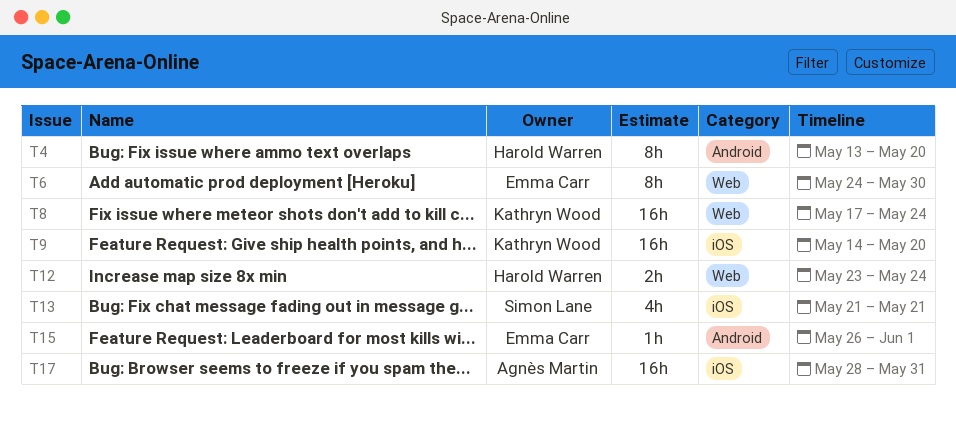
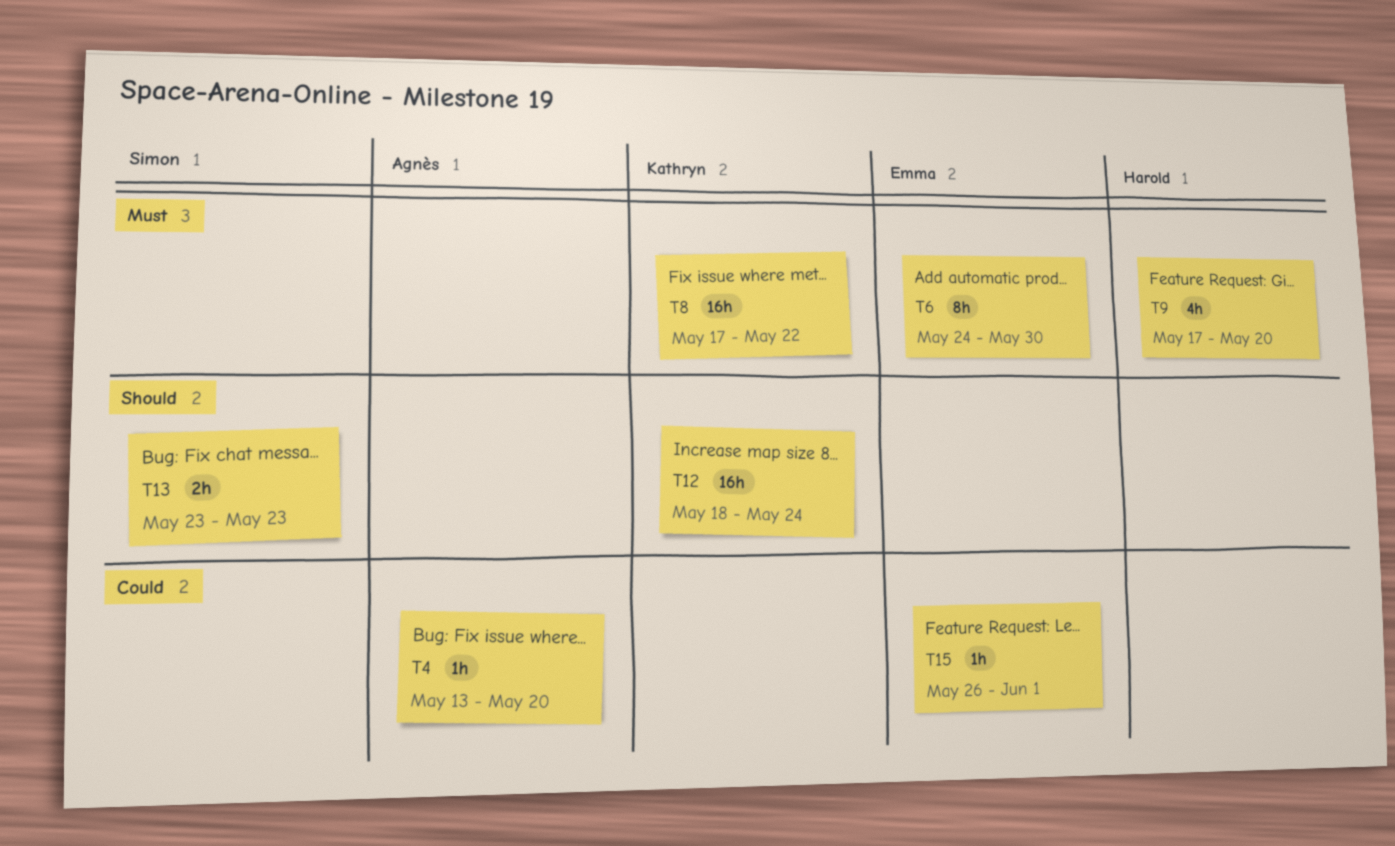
T4, owner: Harold Warren -> Agnès Martin
T4, estimate: 8h -> 1h
T8, due: May 24 -> May 22
T9, owner: Kathryn Wood -> Harold Warren
T9, estimate: 16h -> 4h
T9, start: May 14 -> May 17
T12, owner: Harold Warren -> Kathryn Wood
T12, estimate: 2h -> 16h
T12, start: May 23 -> May 18
T13, estimate: 4h -> 2h
T13, start: May 21 -> May 23
T13, due: May 21 -> May 23
T17: present -> none

